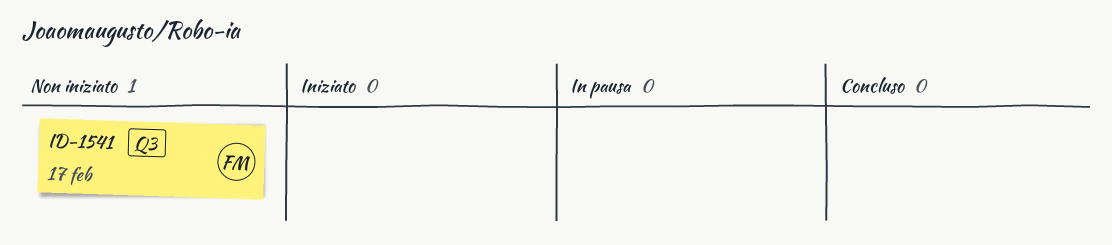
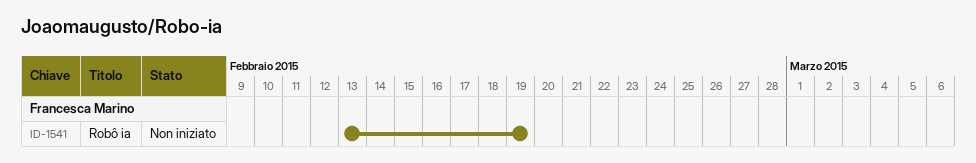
ID-1541, due: Feb 17 -> Feb 19

